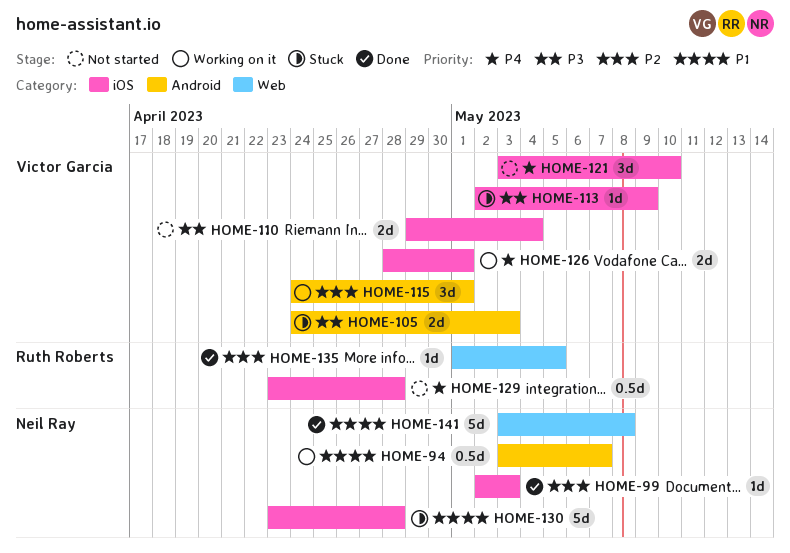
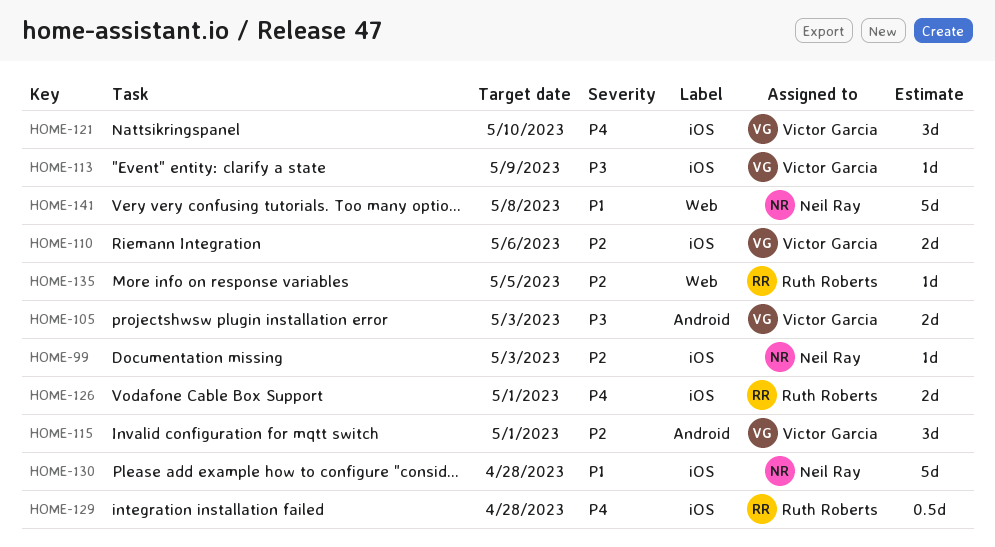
HOME-94: present -> none
HOME-110, priority: P3 -> P2
HOME-110, due: May 4 -> May 6
HOME-126, owner: Victor Garcia -> Ruth Roberts

